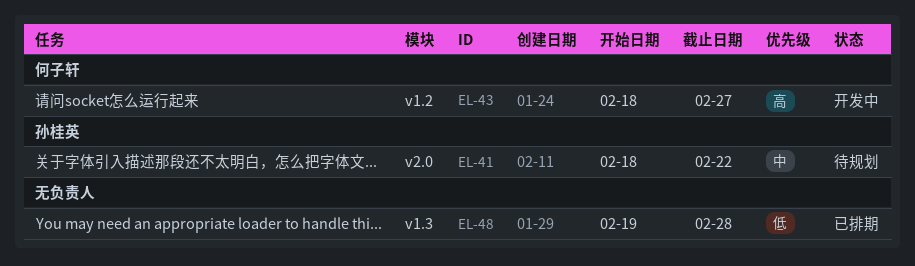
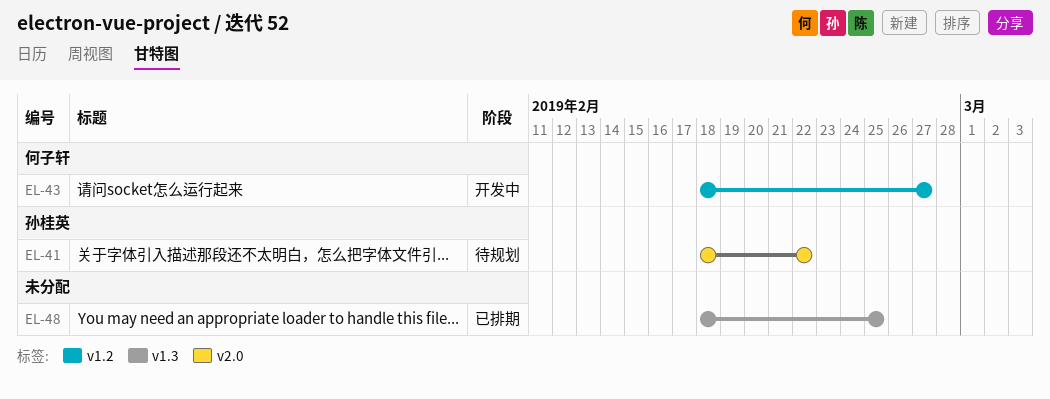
EL-48, start: Feb 19 -> Feb 18
EL-48, due: Feb 28 -> Feb 25

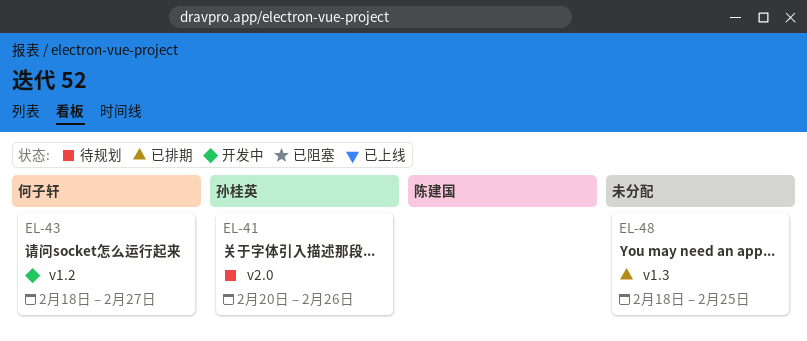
EL-41, start: Feb 18 -> Feb 20
EL-41, due: Feb 22 -> Feb 26

